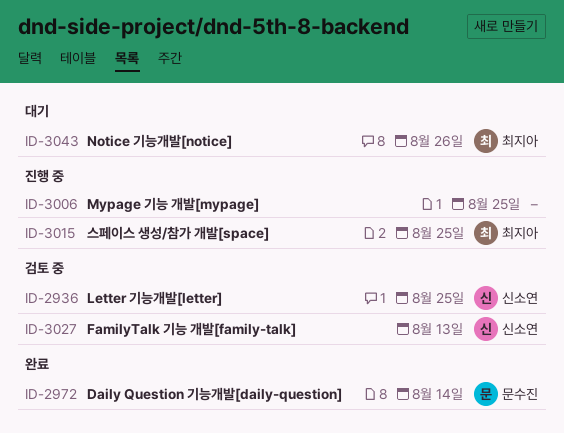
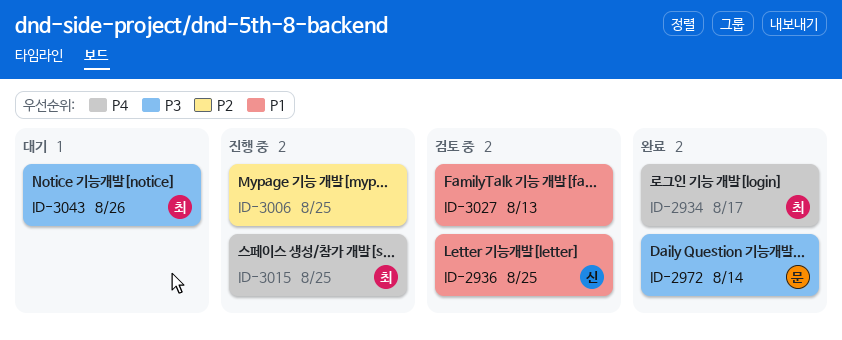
ID-2934: none -> present
ID-3027, owner: 신소연 -> none

